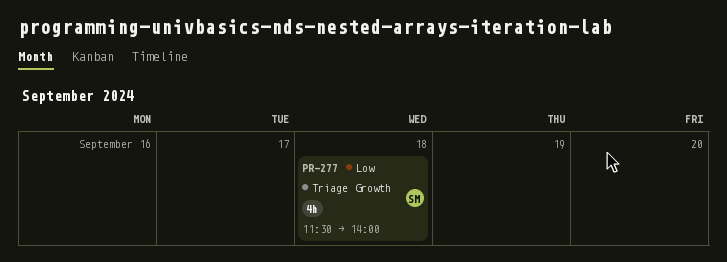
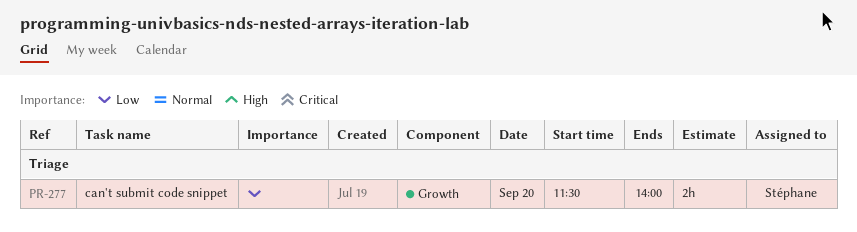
PR-277, estimate: 4h -> 2h
PR-277, day: Sep 18 -> Sep 20

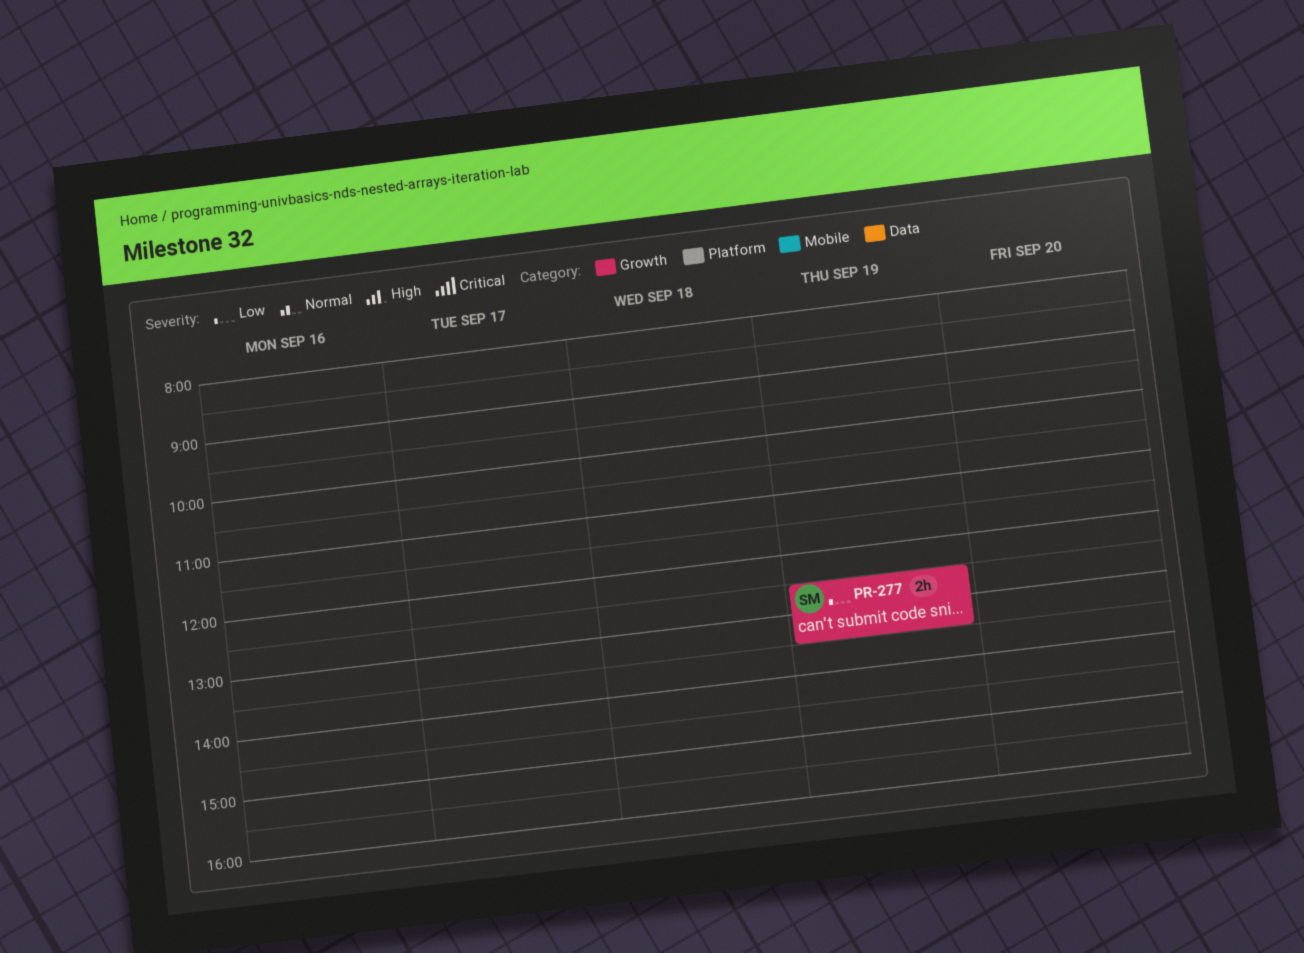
PR-277, day: Sep 20 -> Sep 19
PR-277, begins: 11:30 -> 12:30
PR-277, ends: 14:00 -> 13:30

